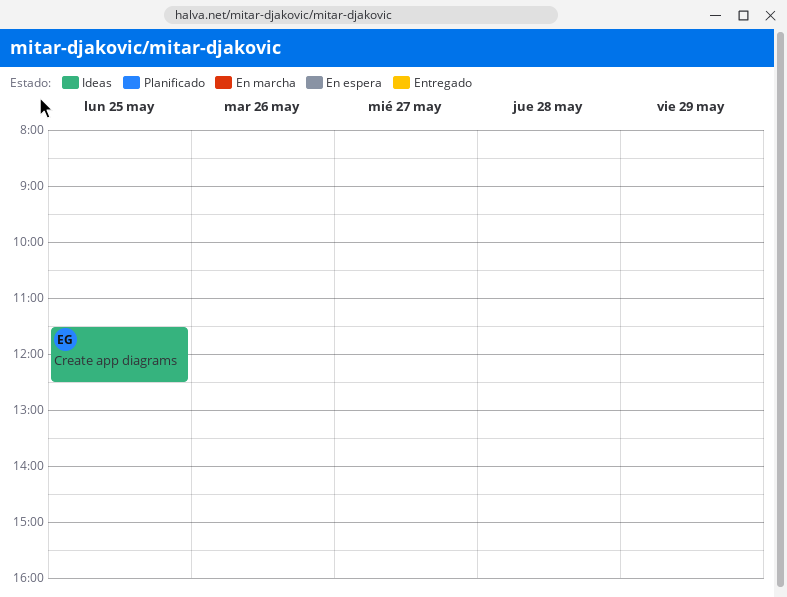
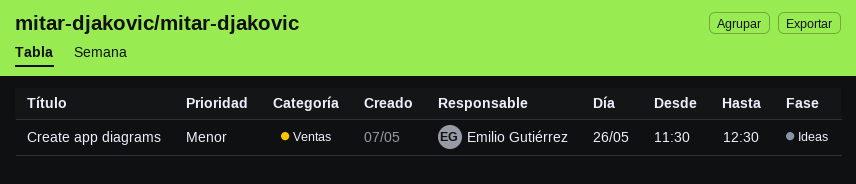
Create app diagrams, day: May 25 -> May 26

